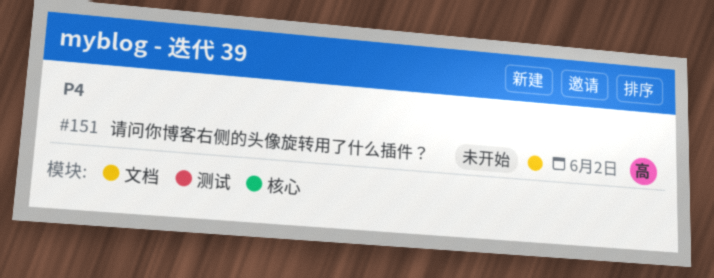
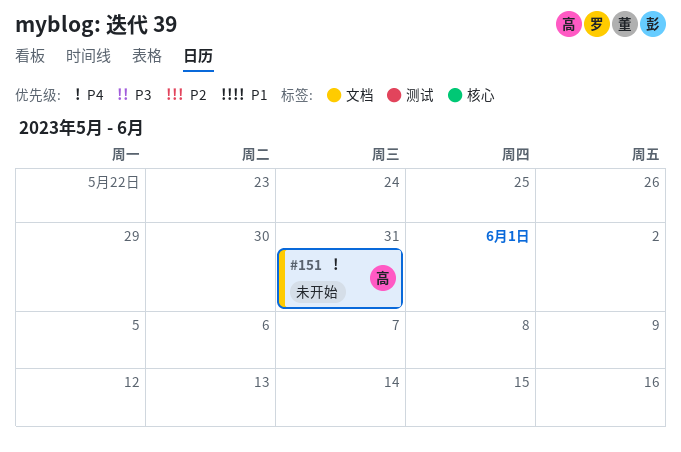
#151, due: Jun 2 -> May 31

